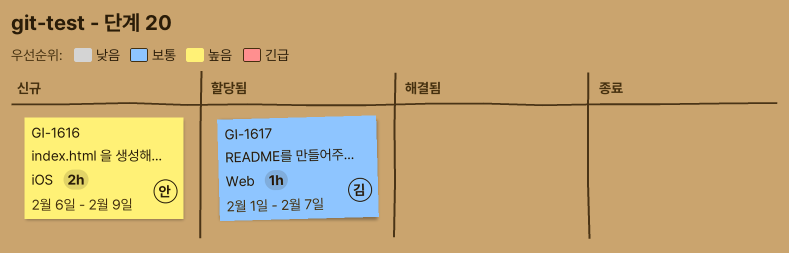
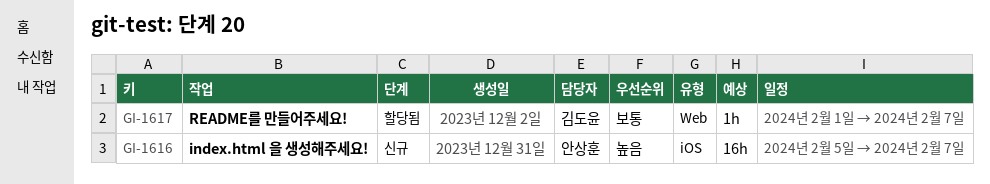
GI-1616, estimate: 2h -> 16h
GI-1616, start: Feb 6 -> Feb 5
GI-1616, due: Feb 9 -> Feb 7

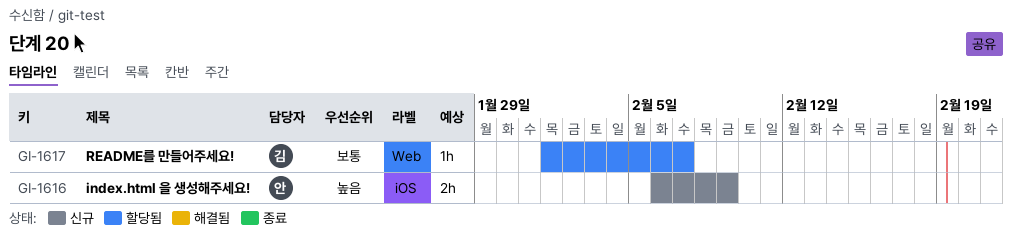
GI-1616, estimate: 16h -> 2h
GI-1616, start: Feb 5 -> Feb 6
GI-1616, due: Feb 7 -> Feb 9

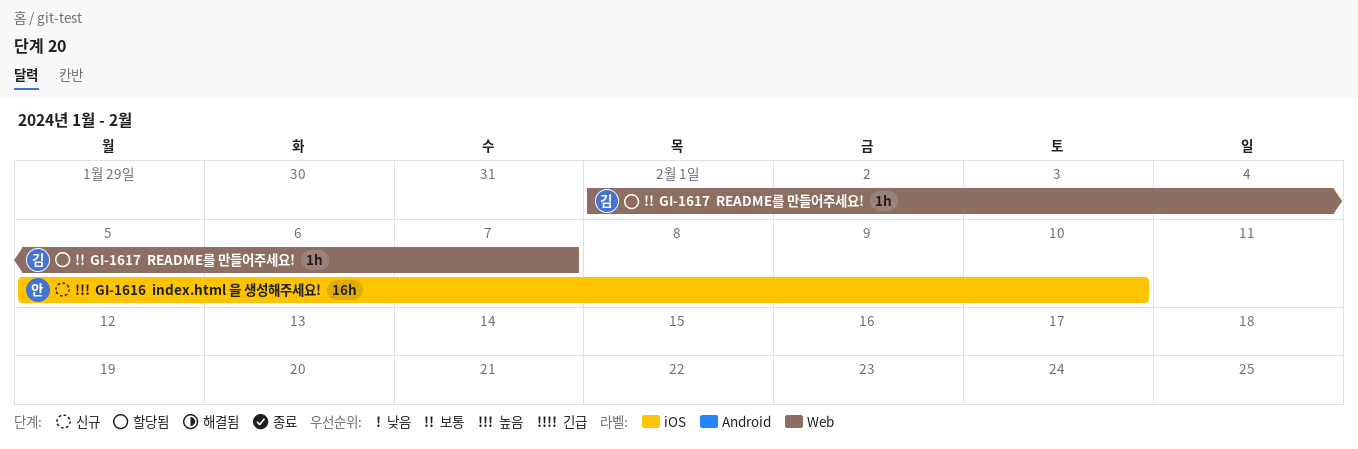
GI-1616, estimate: 2h -> 16h
GI-1616, start: Feb 6 -> Feb 5
GI-1616, due: Feb 9 -> Feb 10

